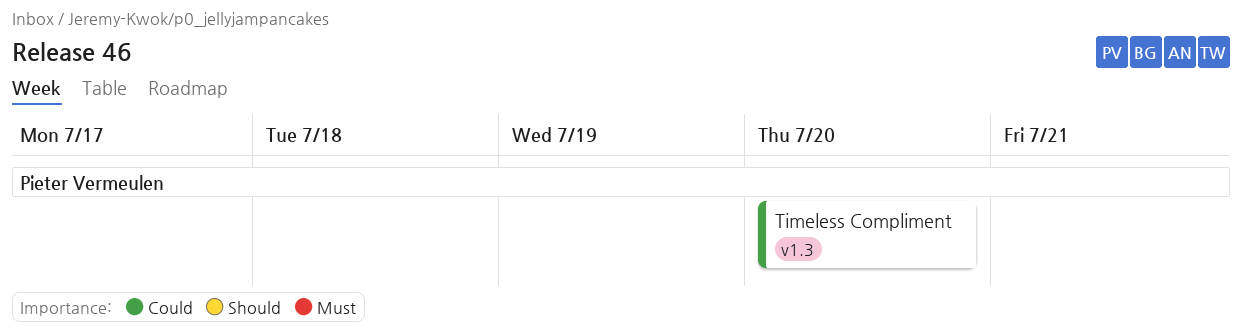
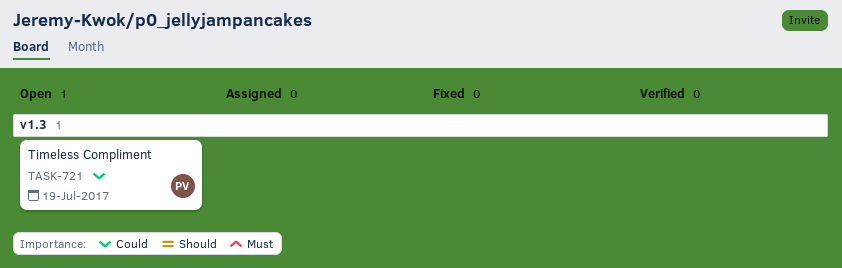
Timeless Compliment, due: Jul 20 -> Jul 19

